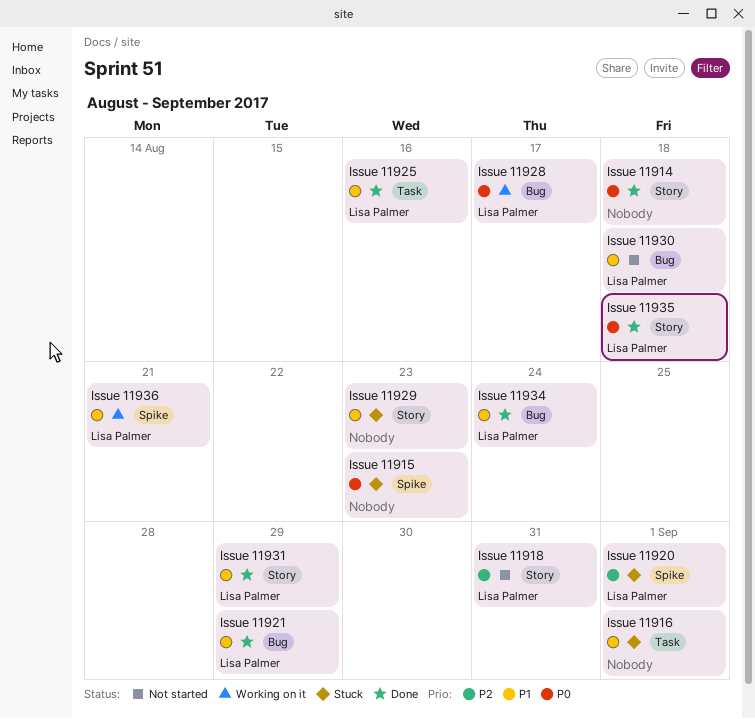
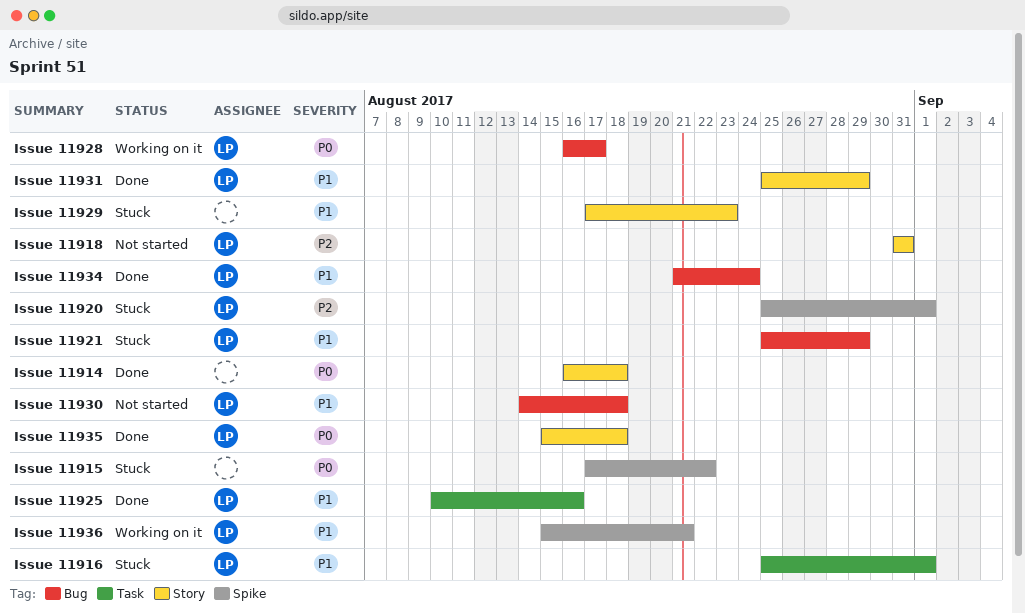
Issue 11915, due: Aug 23 -> Aug 22
Issue 11916, owner: none -> Lisa Palmer
Issue 11921, status: Done -> Stuck

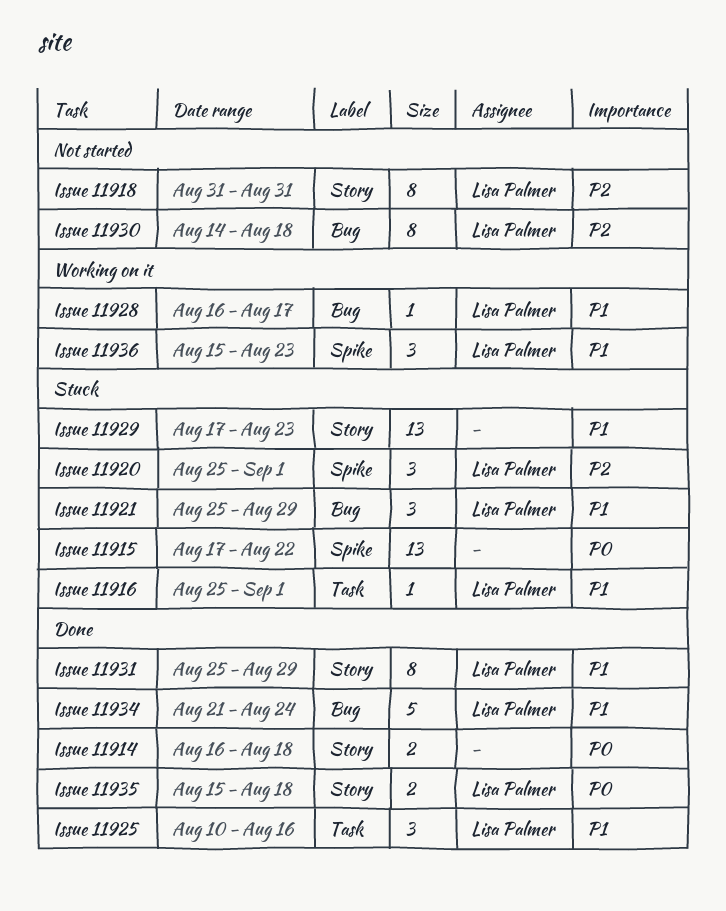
Issue 11928, priority: P0 -> P1
Issue 11930, priority: P1 -> P2
Issue 11936, due: Aug 21 -> Aug 23

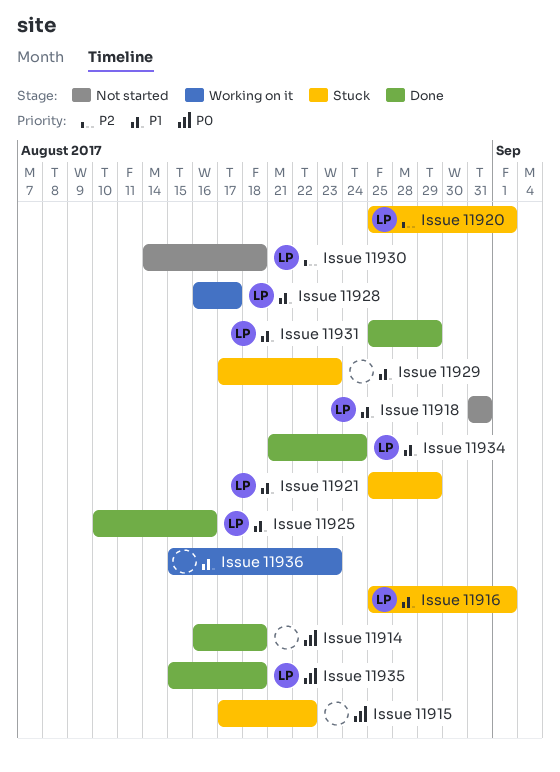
Issue 11918, priority: P2 -> P1
Issue 11936, owner: Lisa Palmer -> none

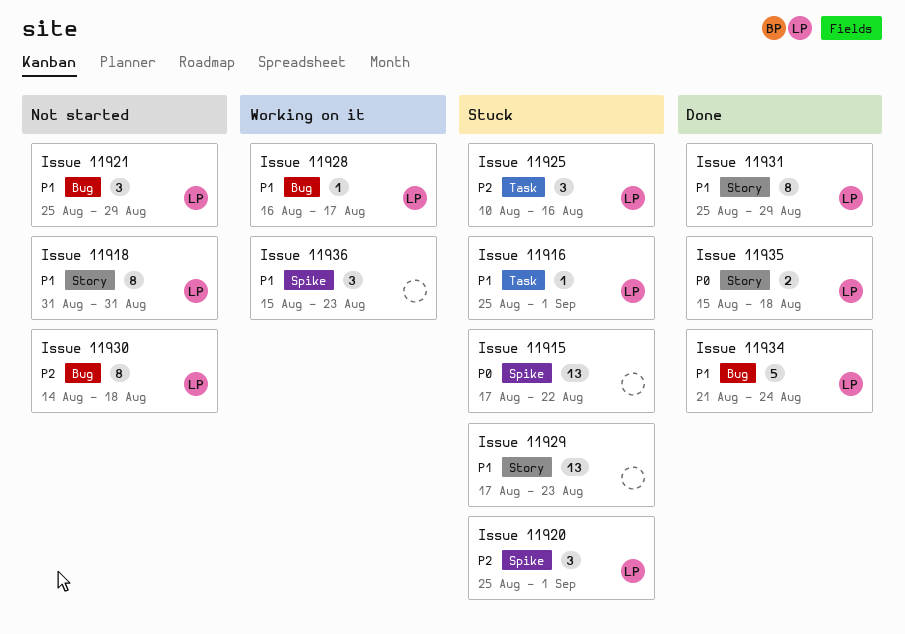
Issue 11914: present -> none
Issue 11921, status: Stuck -> Not started
Issue 11925, status: Done -> Stuck
Issue 11925, priority: P1 -> P2

